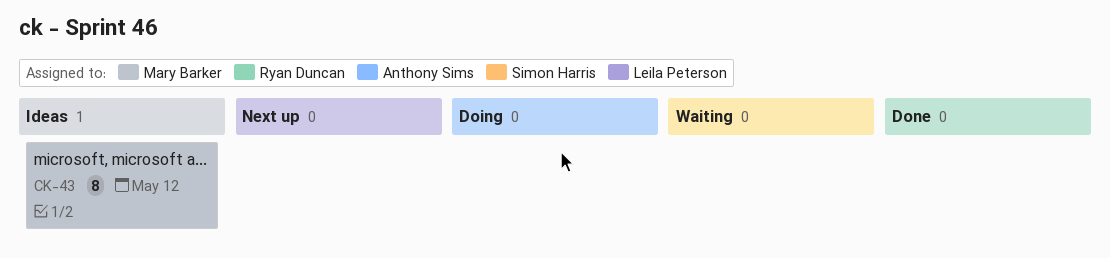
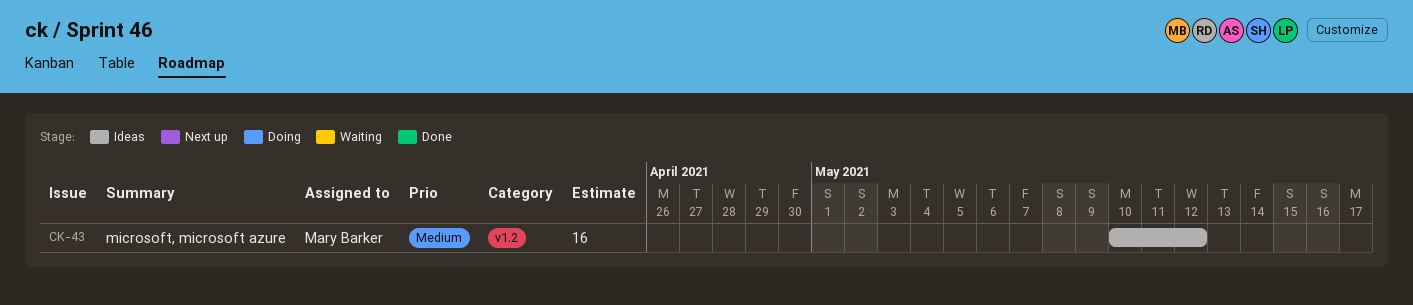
CK-43, estimate: 8 -> 16

